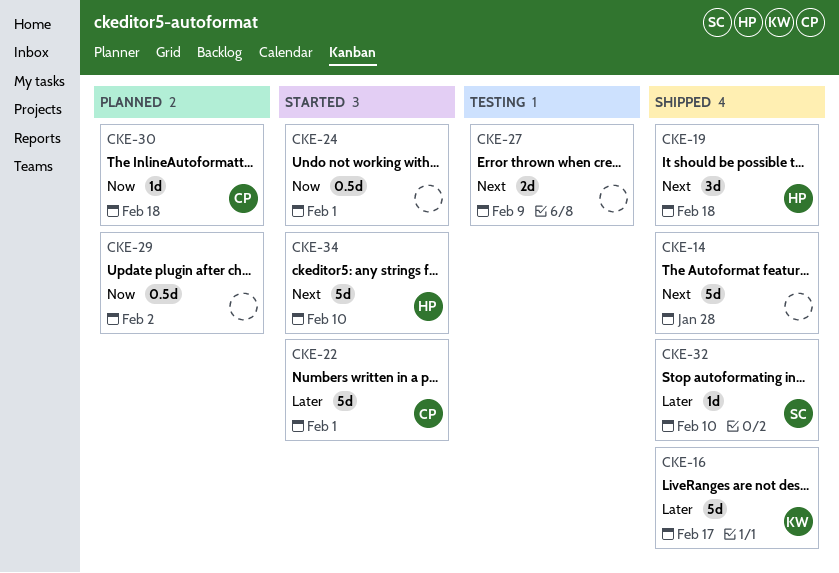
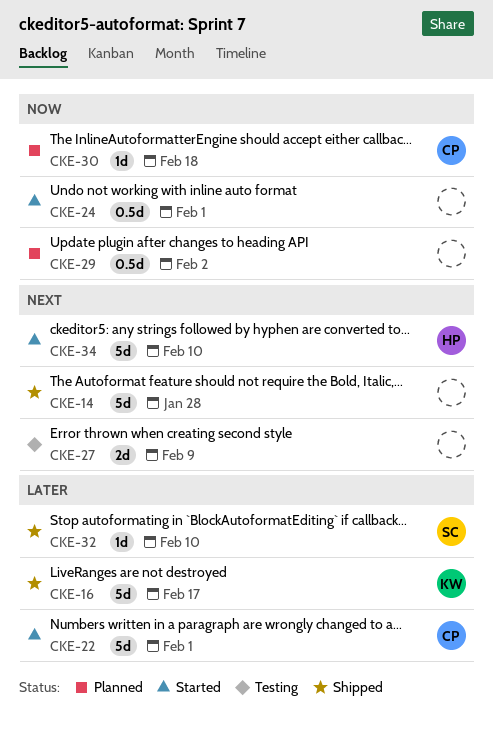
CKE-19: present -> none

